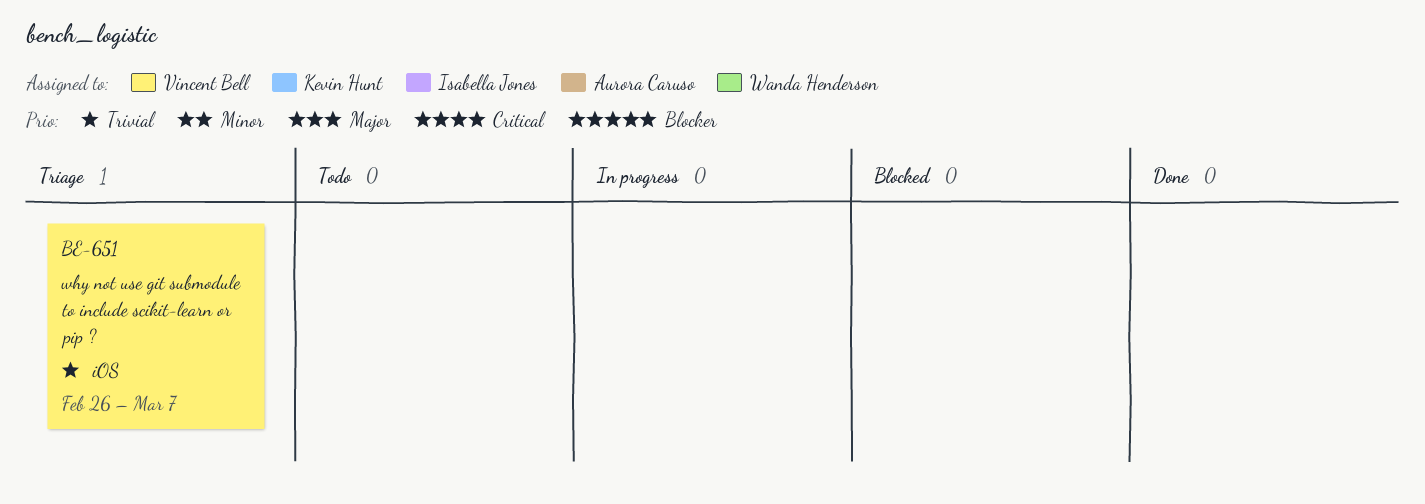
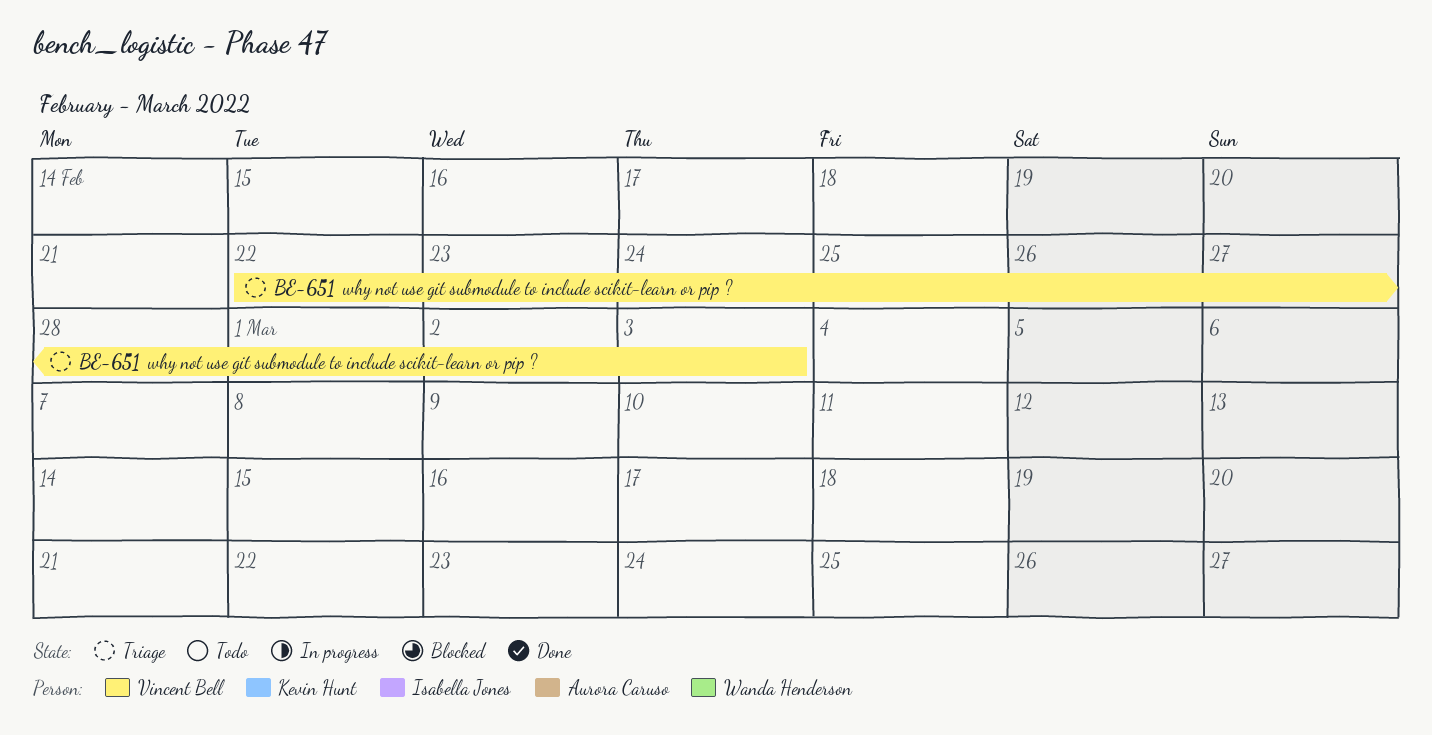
BE-651, start: Feb 26 -> Feb 22
BE-651, due: Mar 7 -> Mar 3

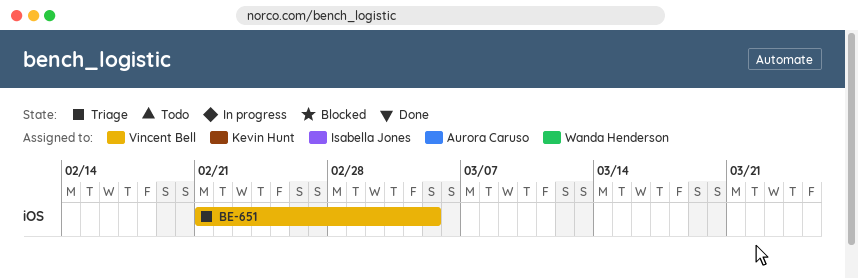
BE-651, start: Feb 22 -> Feb 21
BE-651, due: Mar 3 -> Mar 5

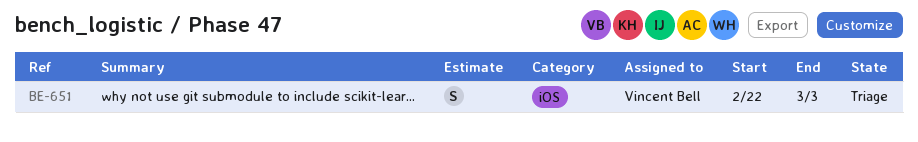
BE-651, start: Feb 21 -> Feb 22
BE-651, due: Mar 5 -> Mar 3

